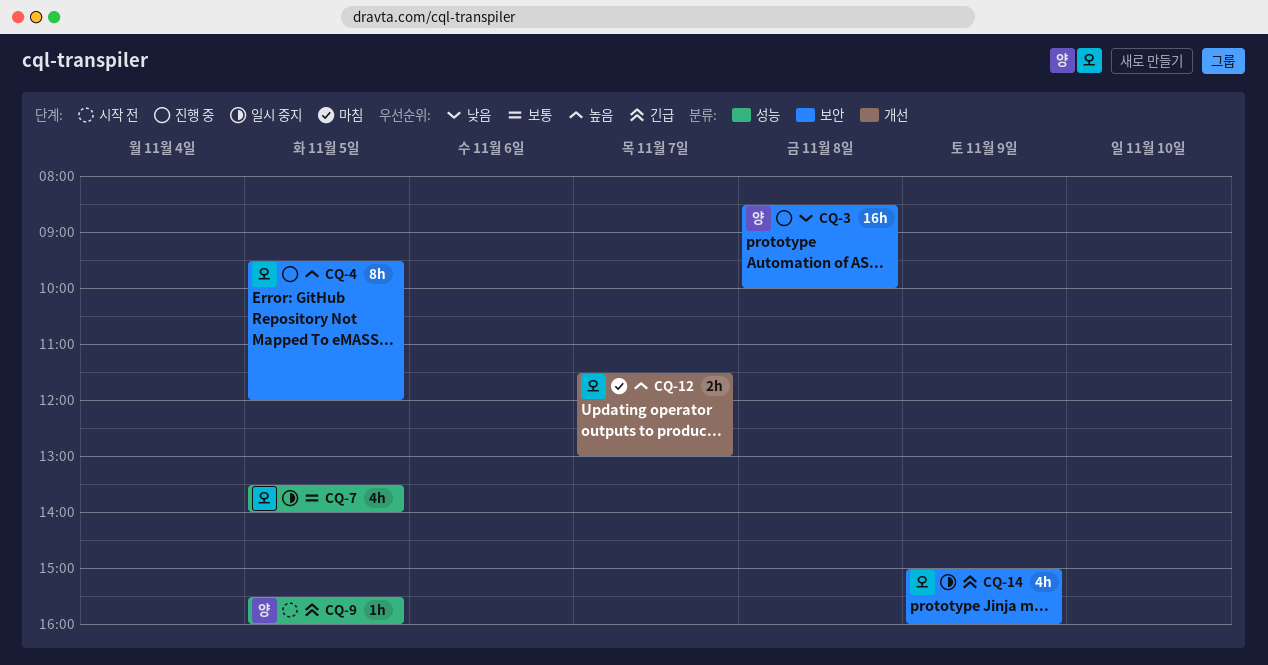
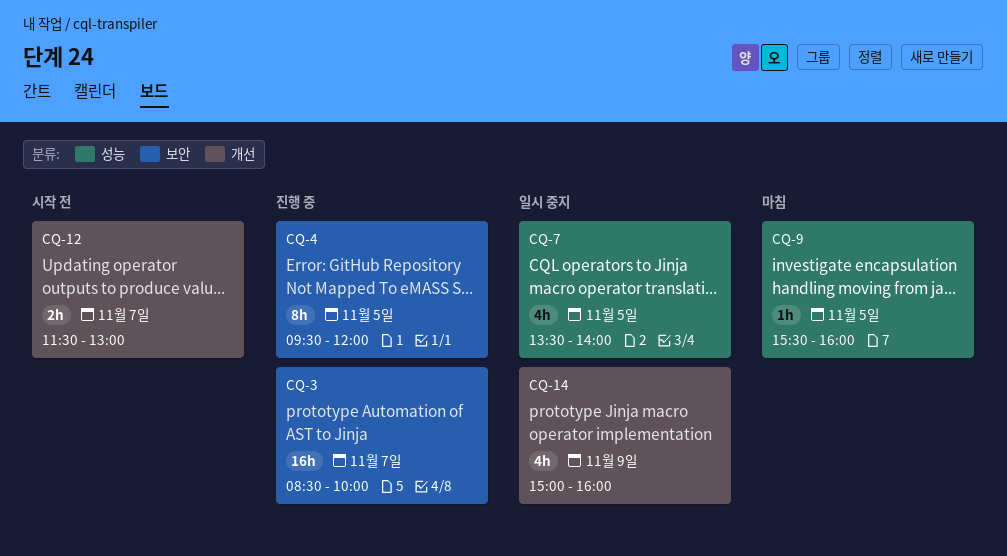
CQ-3, day: Nov 8 -> Nov 7
CQ-9, status: 시작 전 -> 마침
CQ-12, status: 마침 -> 시작 전
CQ-14, label: 보안 -> 개선

